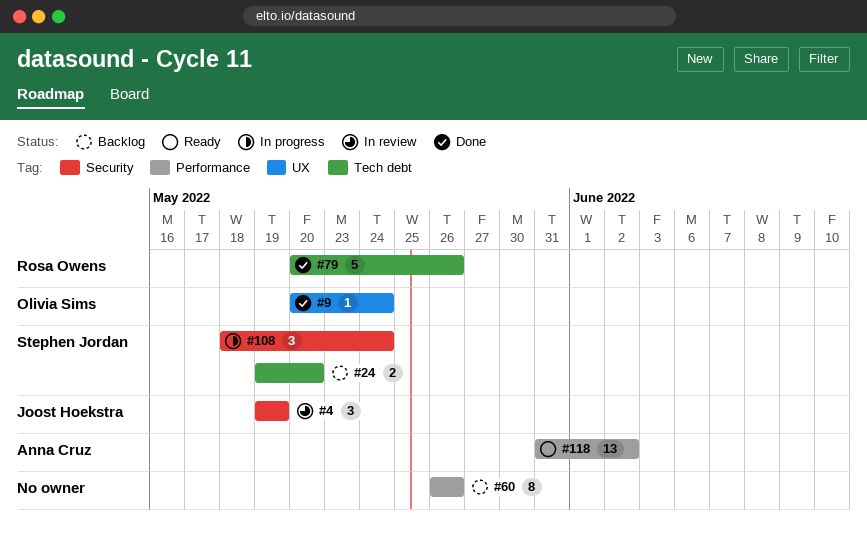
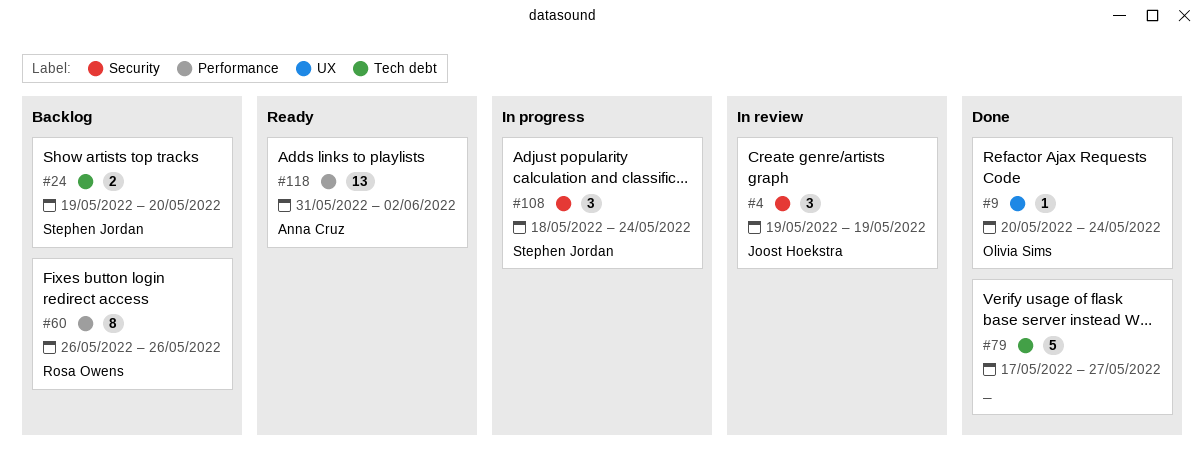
#60, owner: none -> Rosa Owens
#79, owner: Rosa Owens -> none
#79, start: May 20 -> May 17
#79, due: May 26 -> May 27

